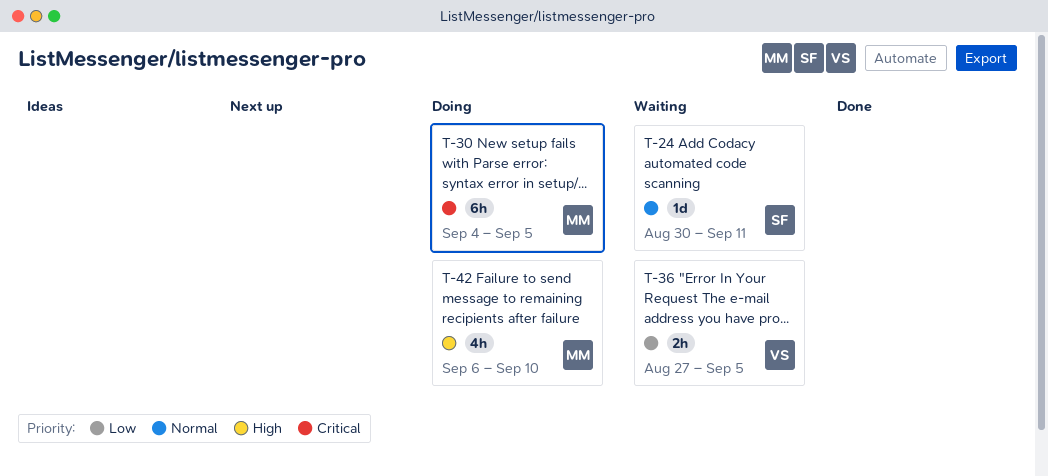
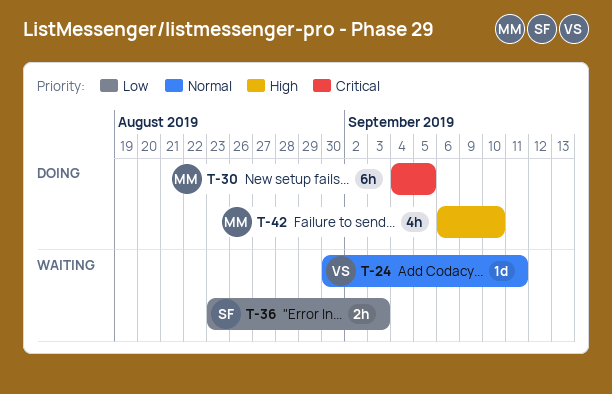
T-24, owner: SF -> VS
T-36, owner: VS -> SF
T-36, start: Aug 27 -> Aug 23
T-36, due: Sep 5 -> Sep 3

